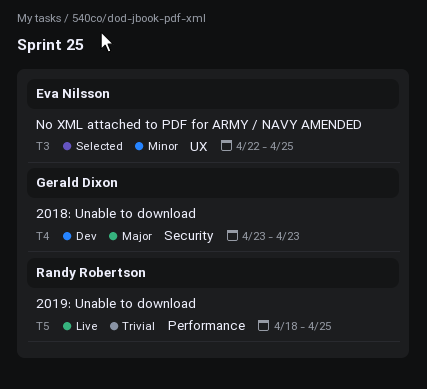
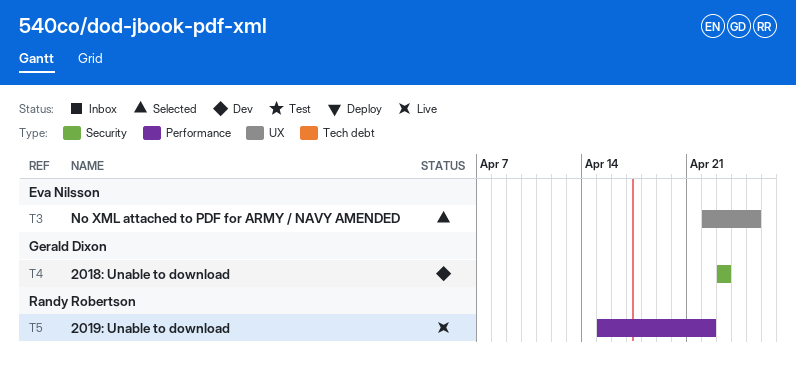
T5, start: Apr 18 -> Apr 15
T5, due: Apr 25 -> Apr 22

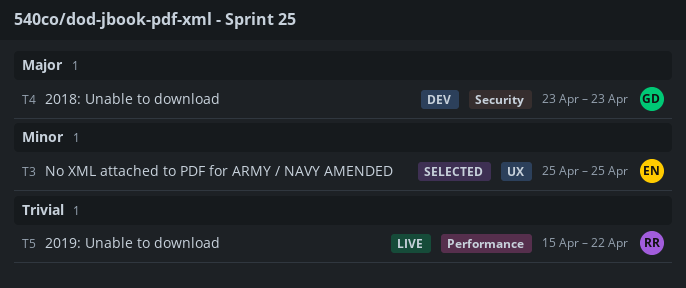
T3, start: Apr 22 -> Apr 25

